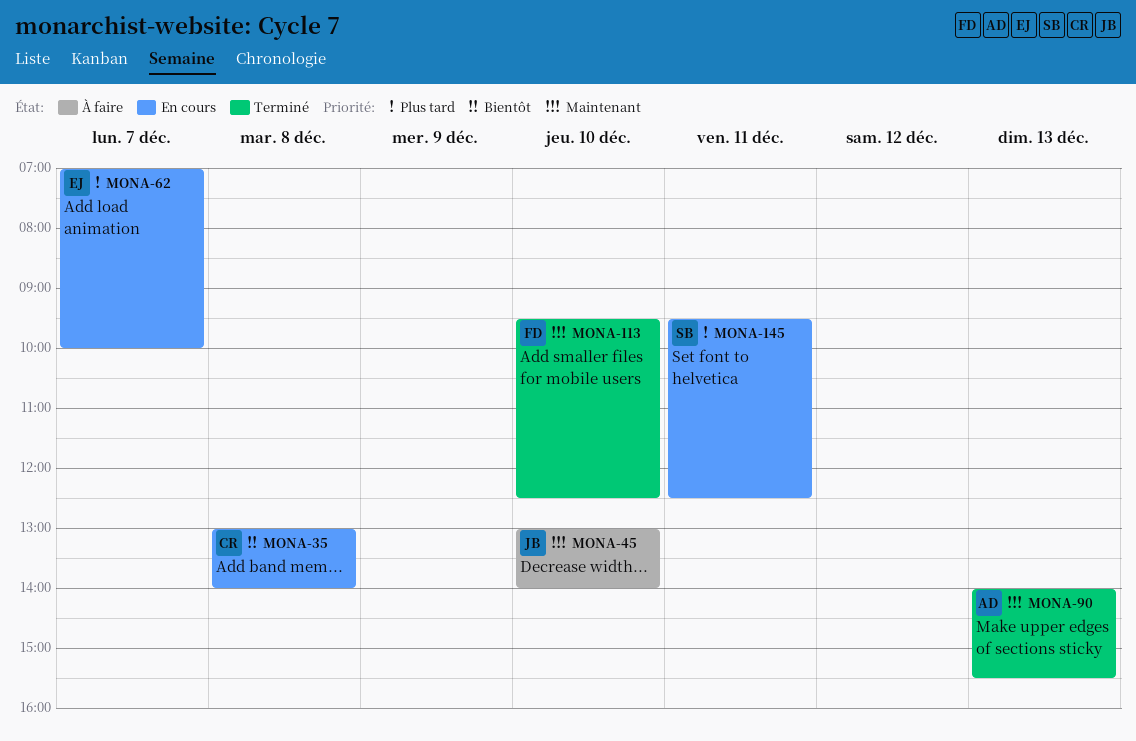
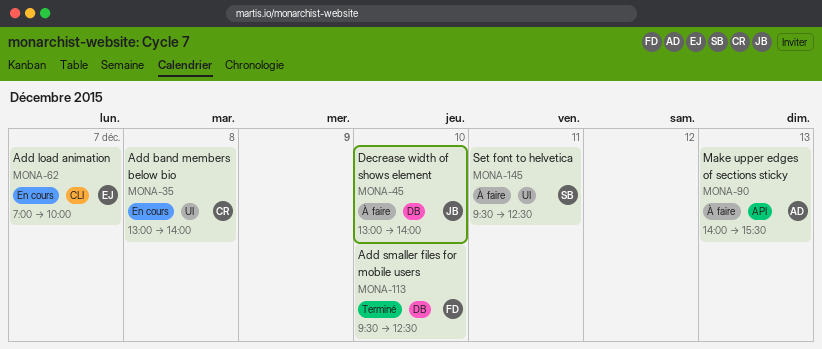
MONA-90, status: Terminé -> À faire
MONA-145, status: En cours -> À faire

